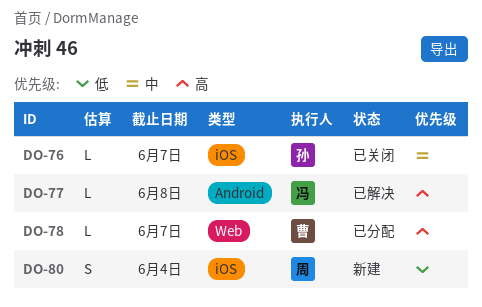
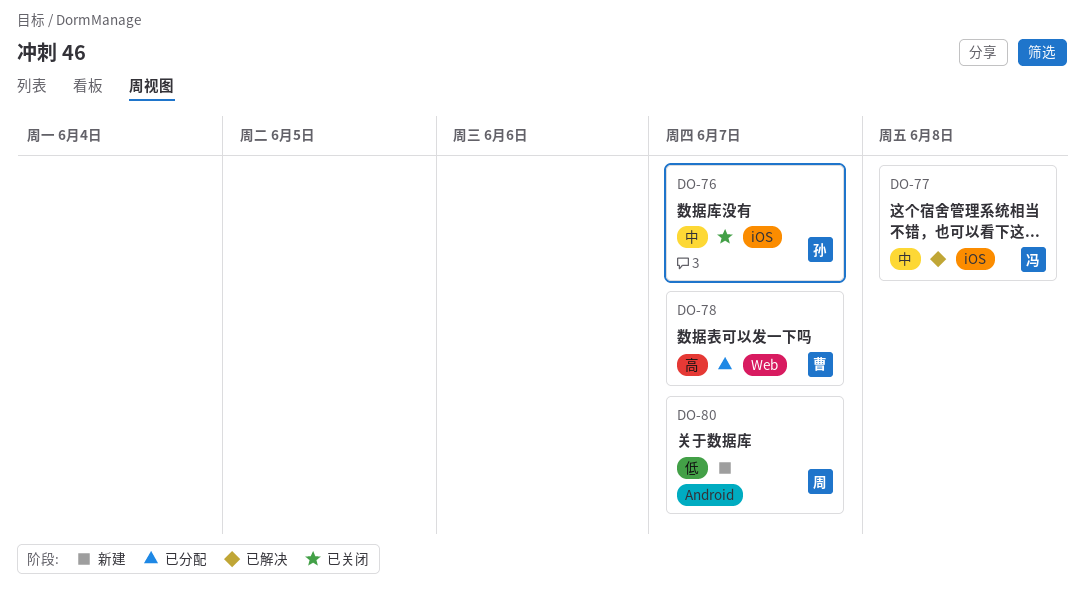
DO-77, priority: 高 -> 中
DO-77, label: Android -> iOS
DO-80, label: iOS -> Android
DO-80, due: Jun 4 -> Jun 7

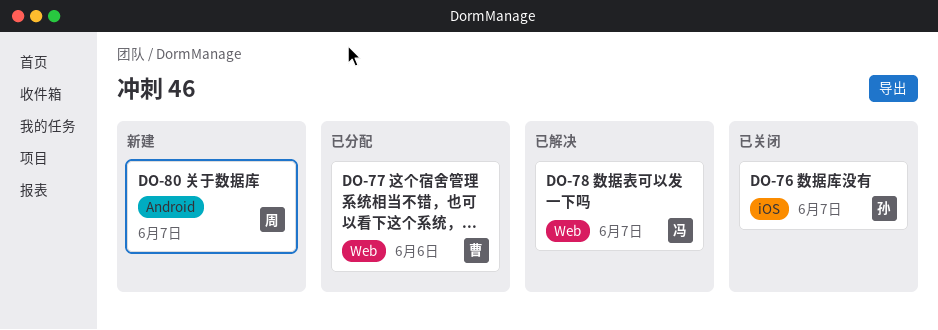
DO-77, status: 已解决 -> 已分配
DO-77, owner: 冯 -> 曹
DO-77, label: iOS -> Web
DO-77, due: Jun 8 -> Jun 6
DO-78, status: 已分配 -> 已解决
DO-78, owner: 曹 -> 冯

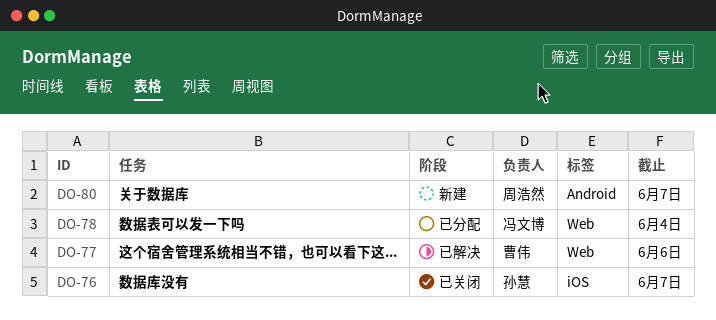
DO-77, status: 已分配 -> 已解决
DO-78, status: 已解决 -> 已分配
DO-78, due: Jun 7 -> Jun 4

